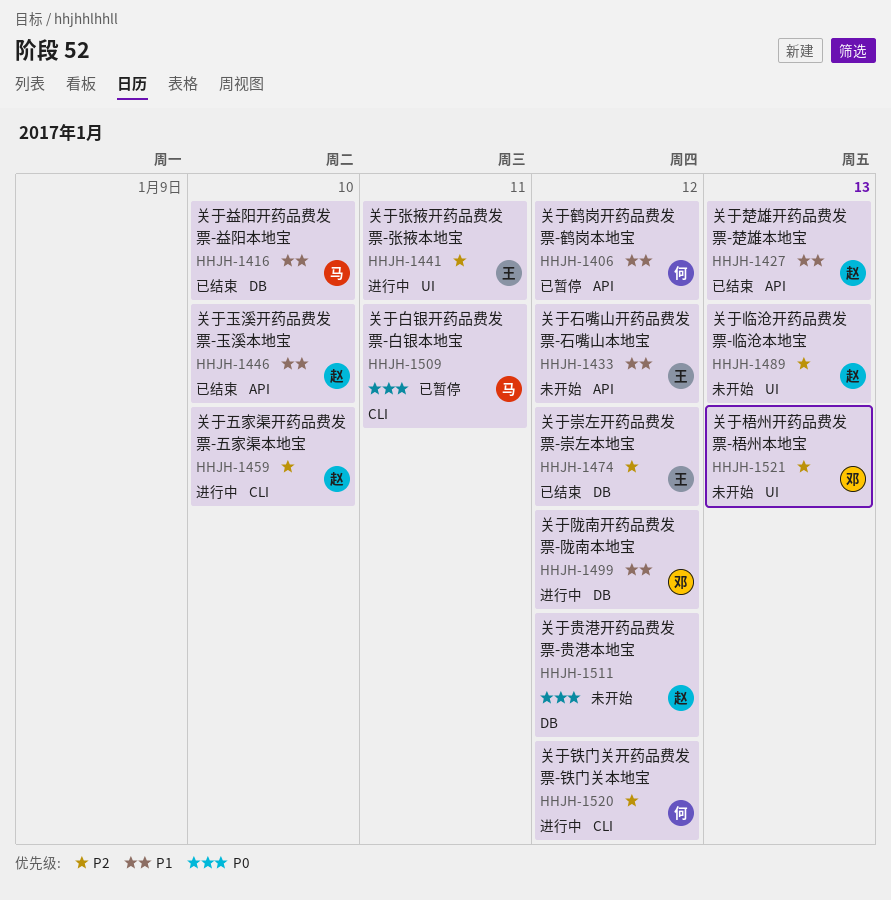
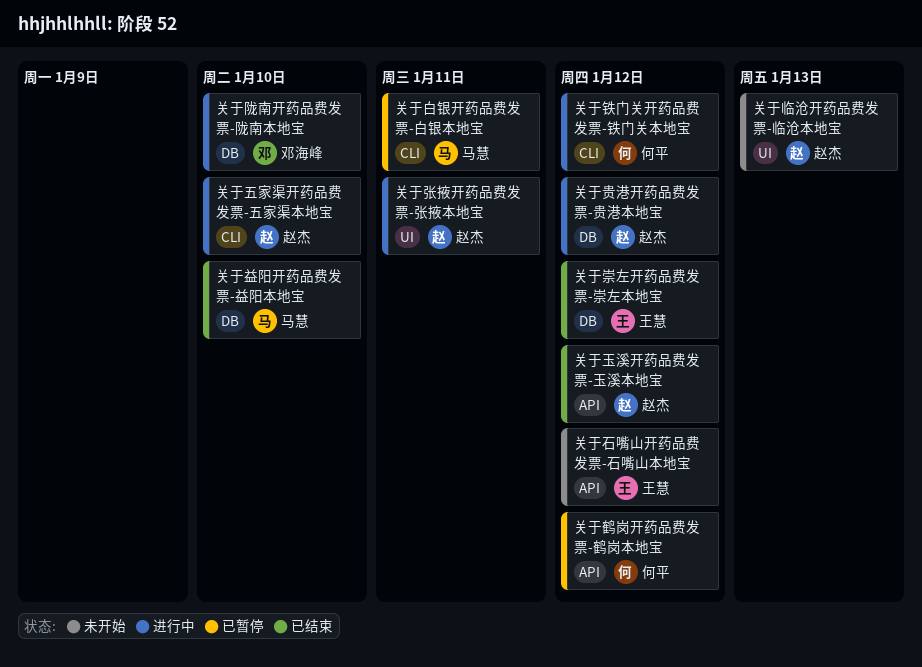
关于张掖开药品费发票-张掖本地宝, owner: 王慧 -> 赵杰
关于梧州开药品费发票-梧州本地宝: present -> none
关于楚雄开药品费发票-楚雄本地宝: present -> none
关于玉溪开药品费发票-玉溪本地宝, due: Jan 10 -> Jan 12
关于贵港开药品费发票-贵港本地宝, status: 未开始 -> 进行中
关于陇南开药品费发票-陇南本地宝, due: Jan 12 -> Jan 10

